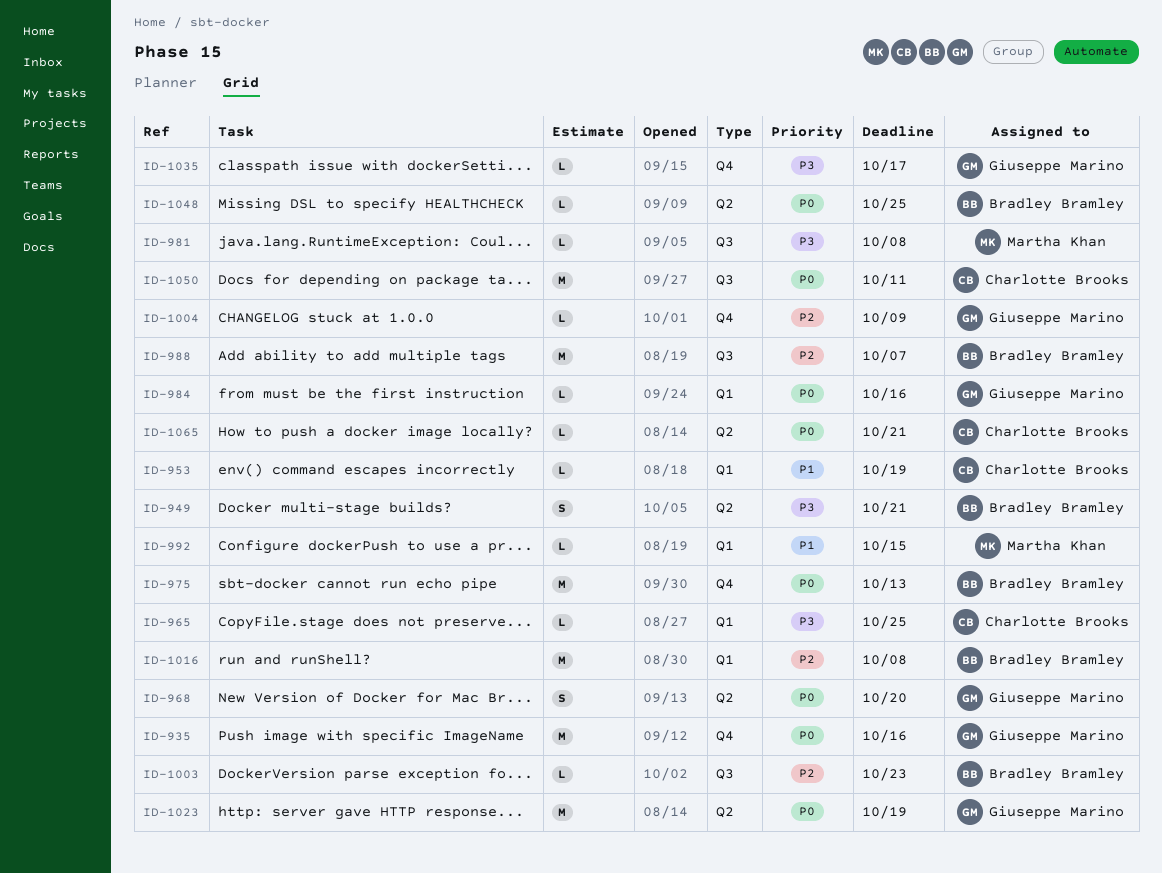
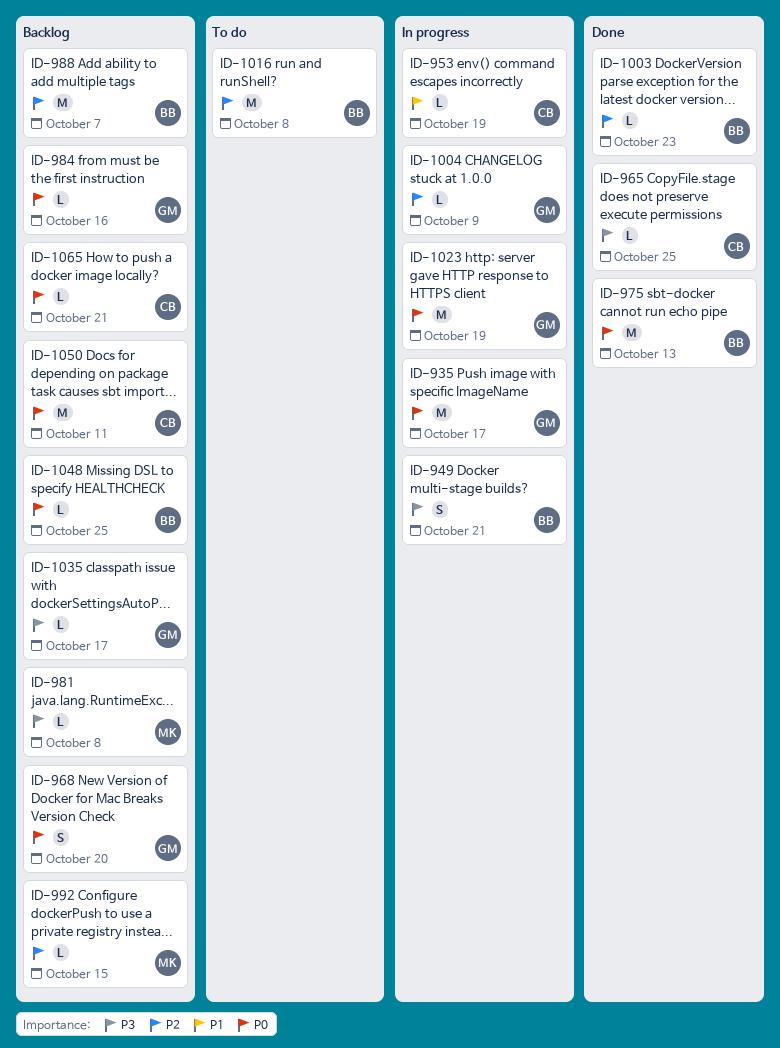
ID-935, due: Oct 16 -> Oct 17
ID-992, priority: P1 -> P2

